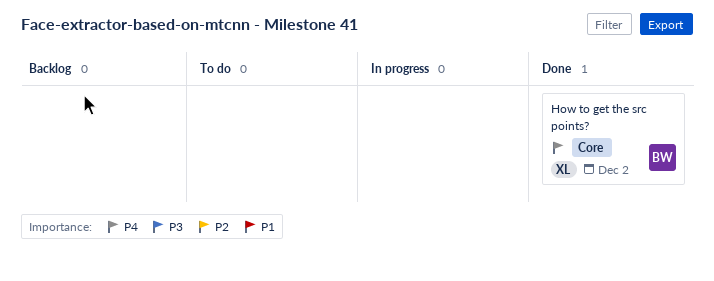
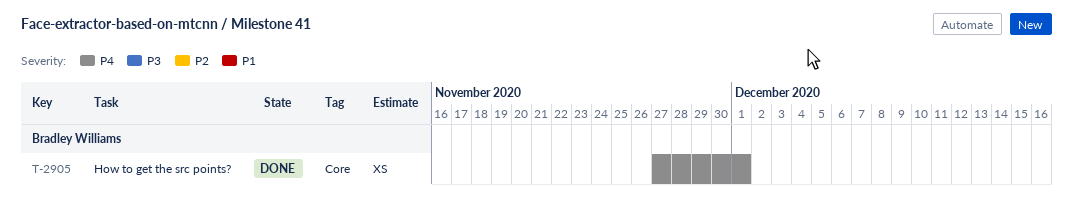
How to get the src points?, estimate: XL -> XS
How to get the src points?, due: Dec 2 -> Dec 1

